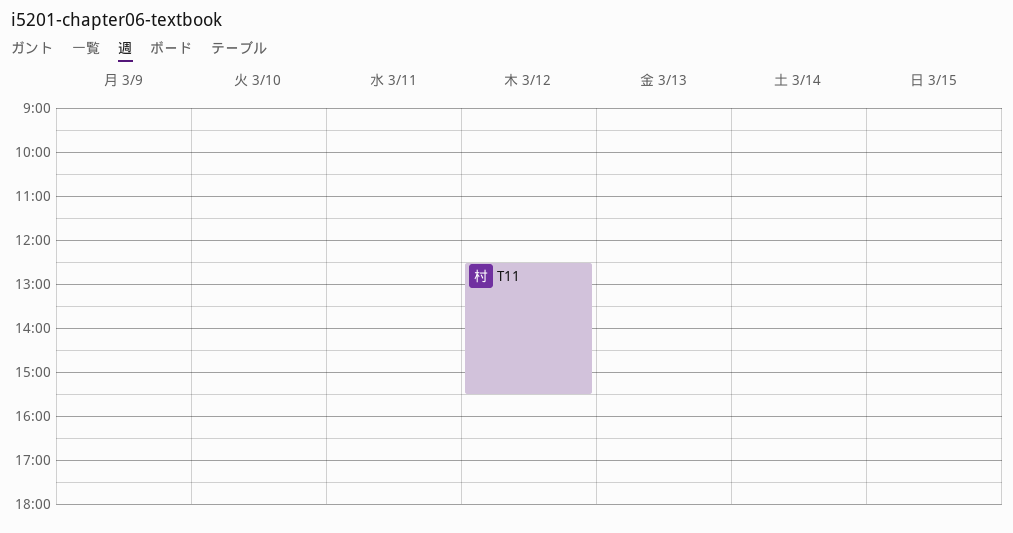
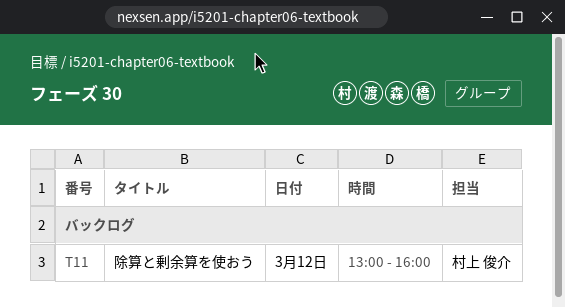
T11, begins: 12:30 -> 13:00
T11, ends: 15:30 -> 16:00

